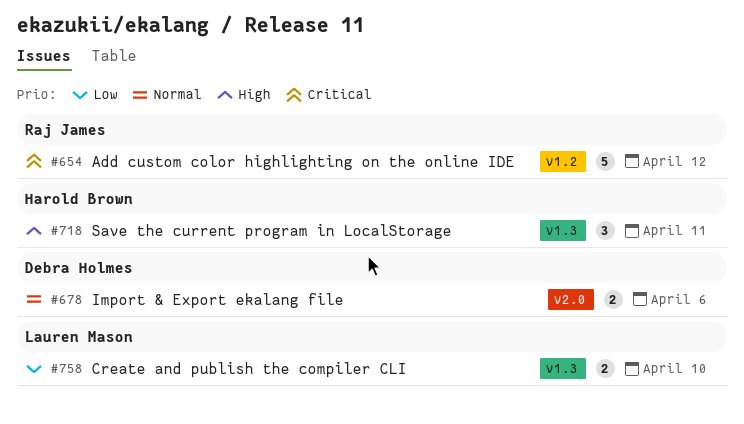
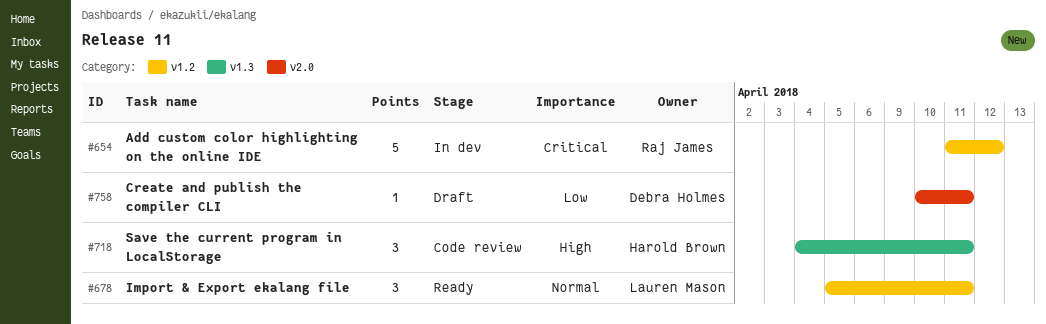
#678, owner: Debra Holmes -> Lauren Mason
#678, label: v2.0 -> v1.2
#678, estimate: 2 -> 3
#678, due: Apr 6 -> Apr 11
#758, owner: Lauren Mason -> Debra Holmes
#758, label: v1.3 -> v2.0
#758, estimate: 2 -> 1
#758, due: Apr 10 -> Apr 11

